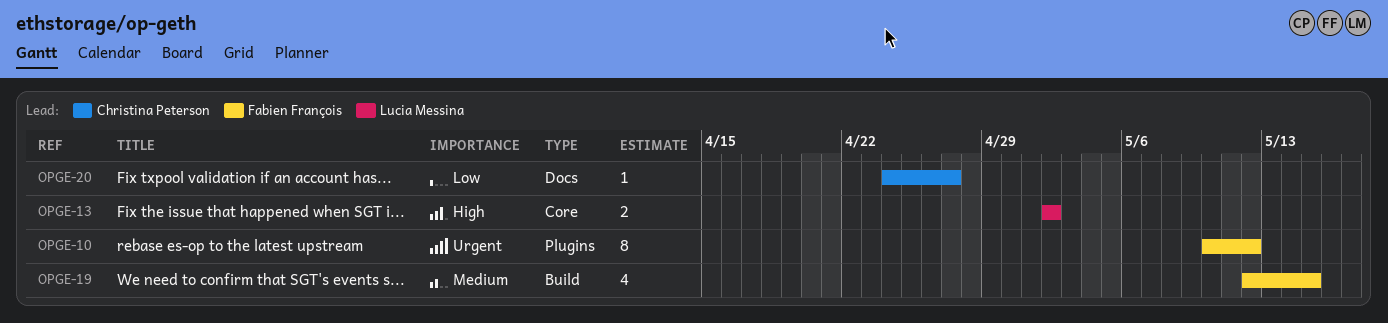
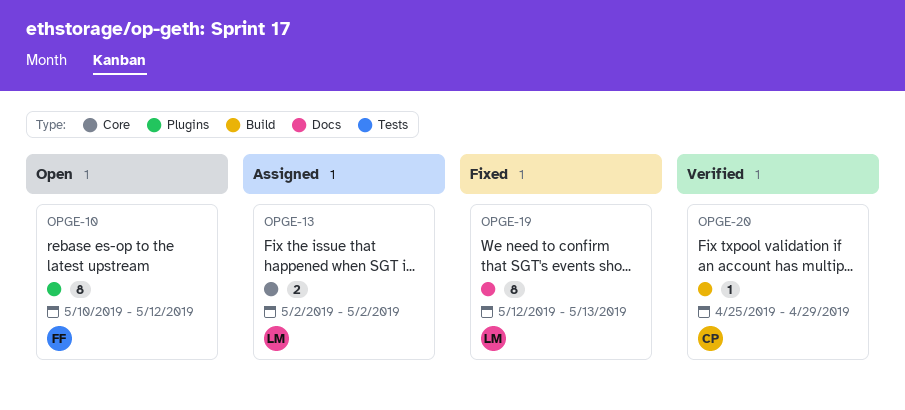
OPGE-19, owner: Fabien François -> Lucia Messina
OPGE-19, label: Build -> Docs
OPGE-19, estimate: 4 -> 8
OPGE-19, due: May 15 -> May 13
OPGE-20, label: Docs -> Build
OPGE-20, start: Apr 24 -> Apr 25
OPGE-20, due: Apr 27 -> Apr 29

